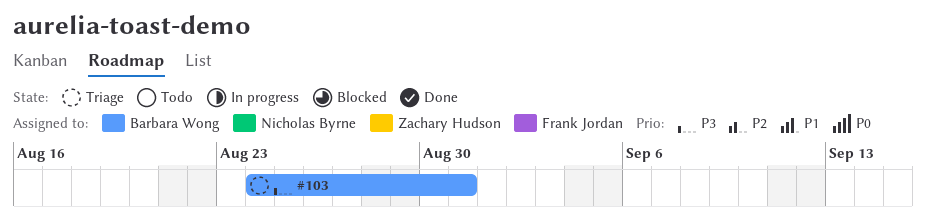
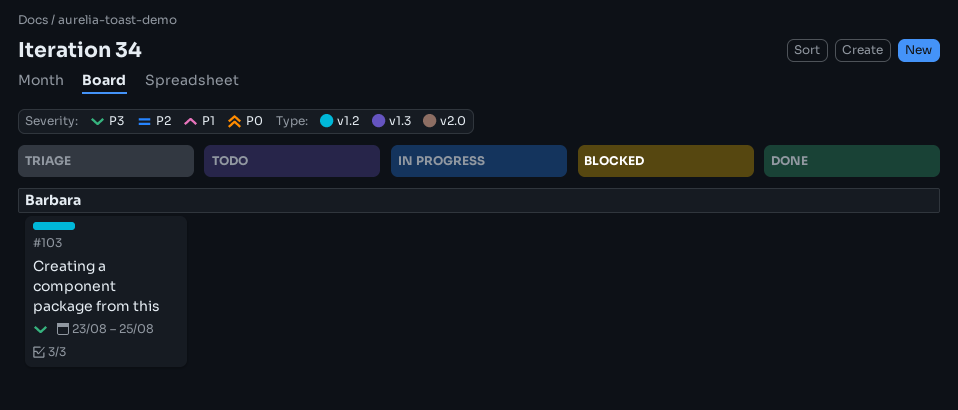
#103, start: Aug 24 -> Aug 23
#103, due: Aug 31 -> Aug 25

